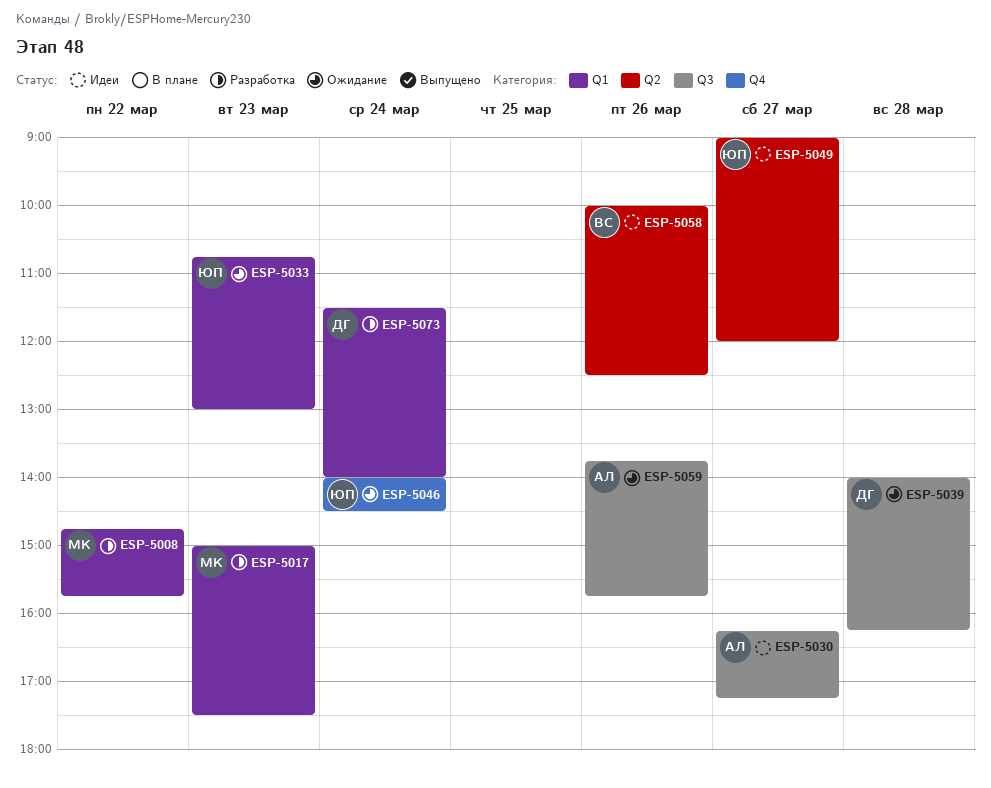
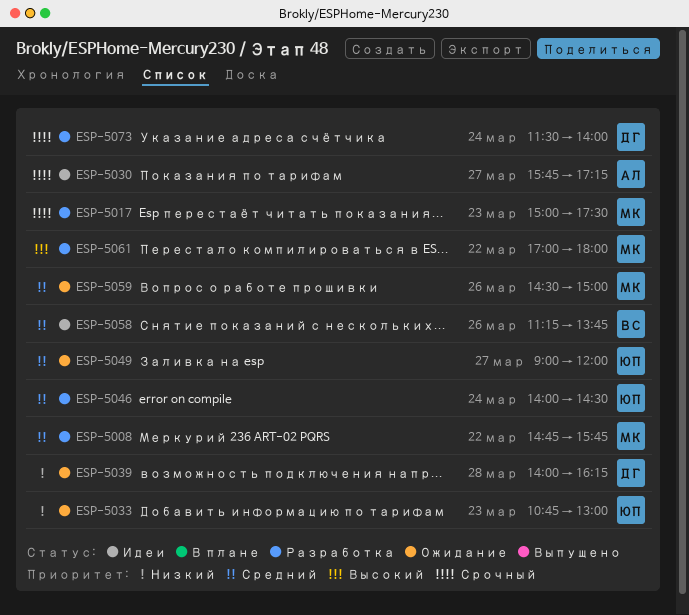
ESP-5030, begins: 16:15 -> 15:45
ESP-5046, status: Ожидание -> Разработка
ESP-5049, status: Идеи -> Ожидание
ESP-5058, begins: 10:00 -> 11:15
ESP-5058, ends: 12:30 -> 13:45
ESP-5059, owner: АЛ -> МК
ESP-5059, begins: 13:45 -> 14:30
ESP-5059, ends: 15:45 -> 15:00
ESP-5061: none -> present

